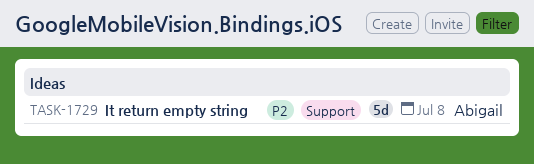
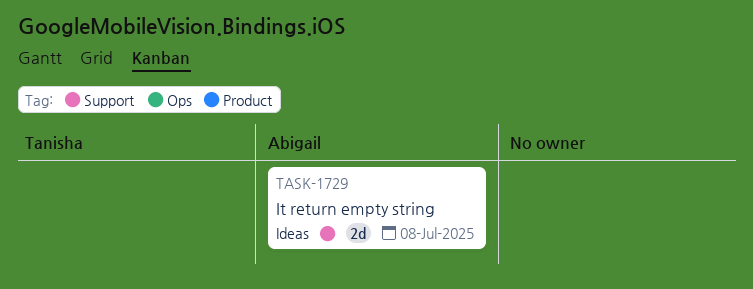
TASK-1729, estimate: 5d -> 2d

